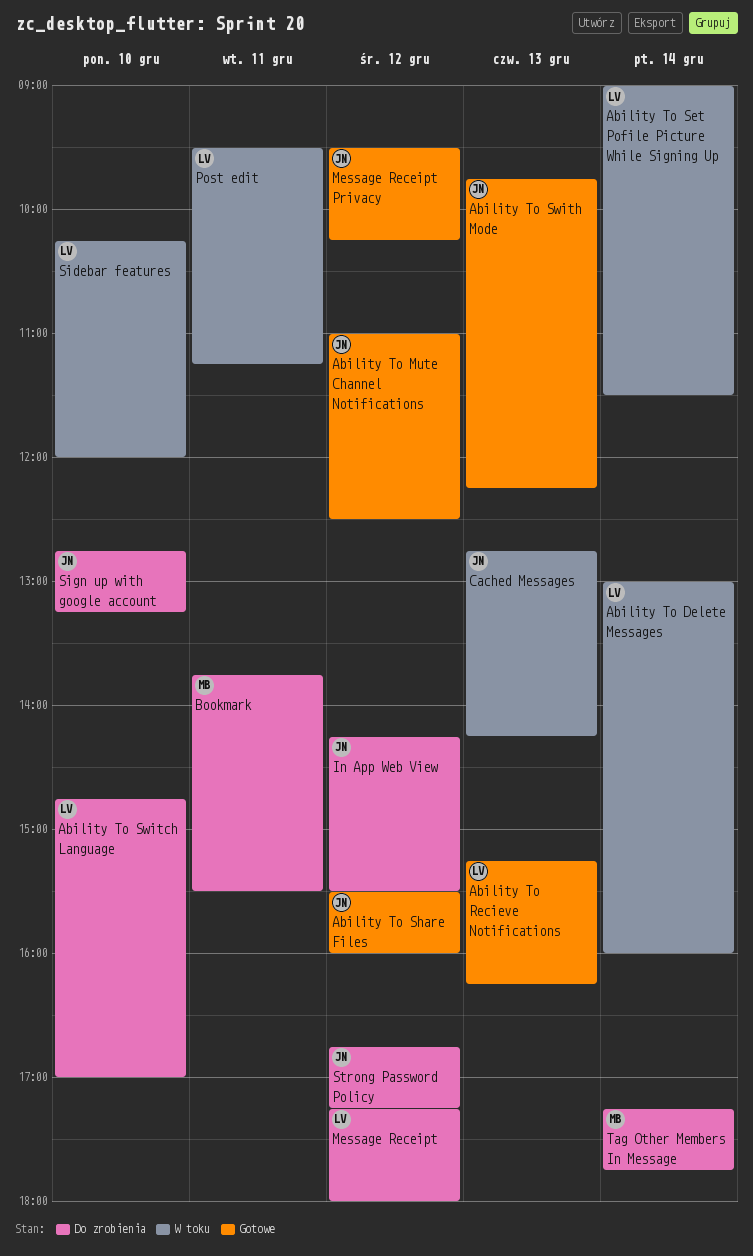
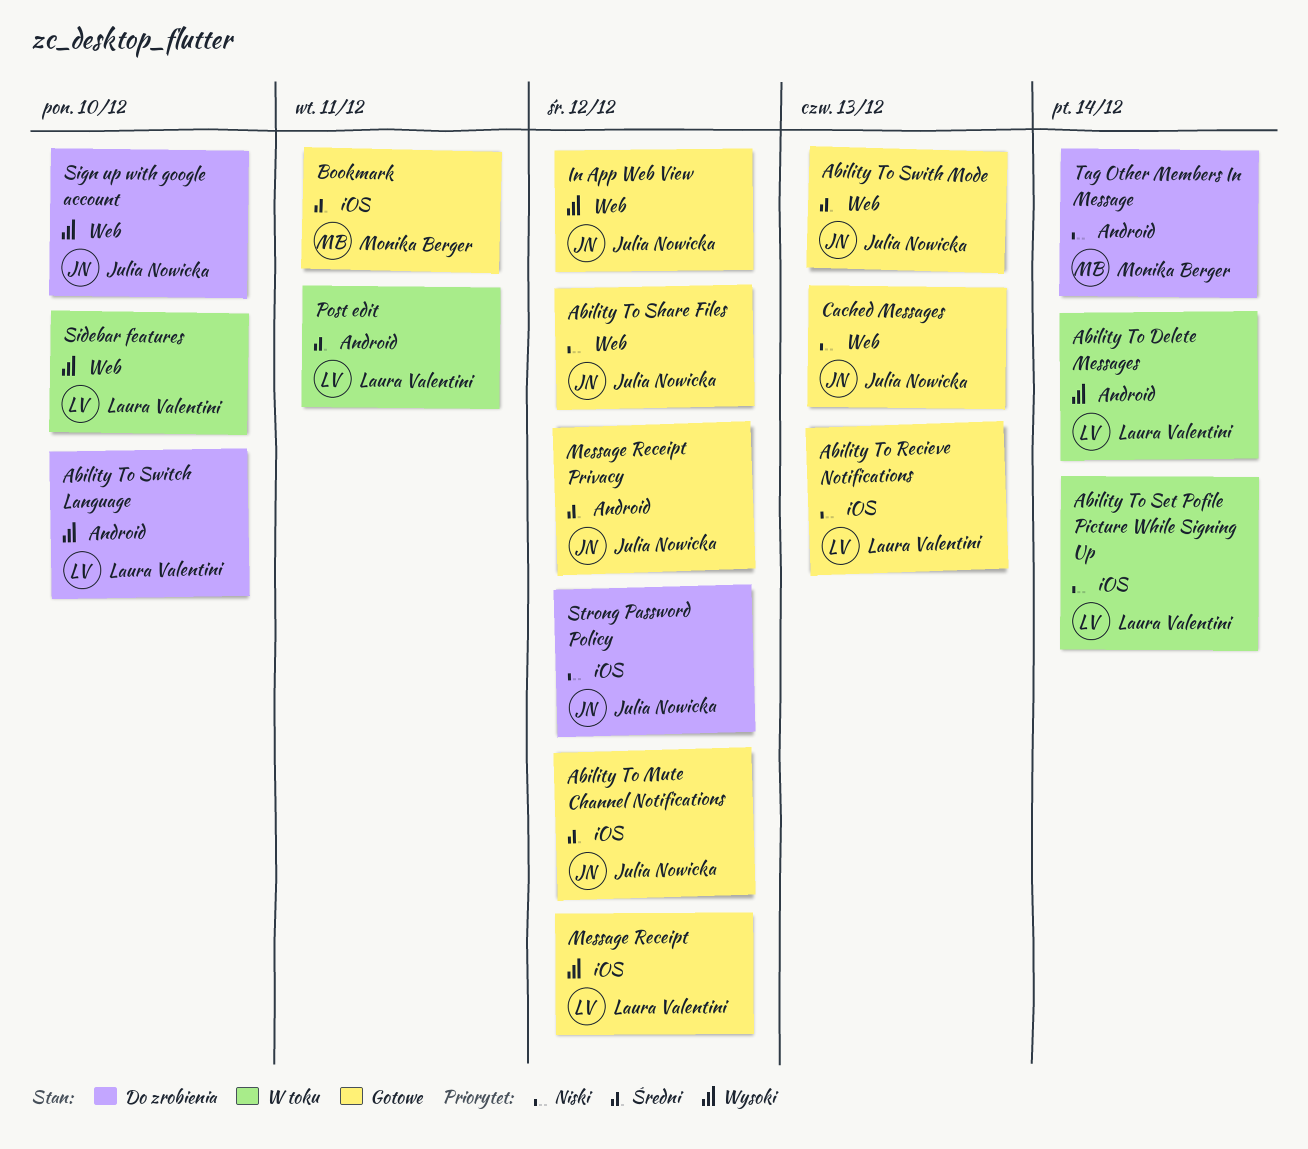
Bookmark, status: Do zrobienia -> Gotowe
Cached Messages, status: W toku -> Gotowe
In App Web View, status: Do zrobienia -> Gotowe
Message Receipt, status: Do zrobienia -> Gotowe

